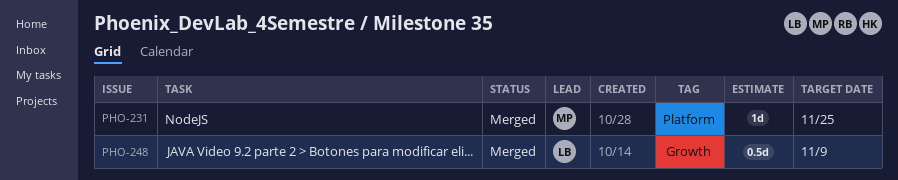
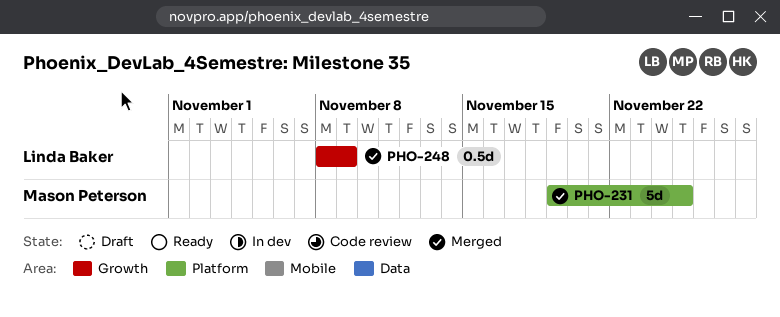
PHO-231, estimate: 1d -> 5d

